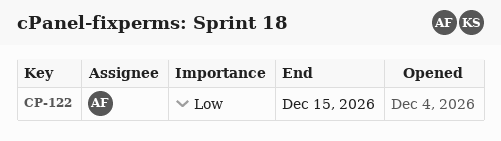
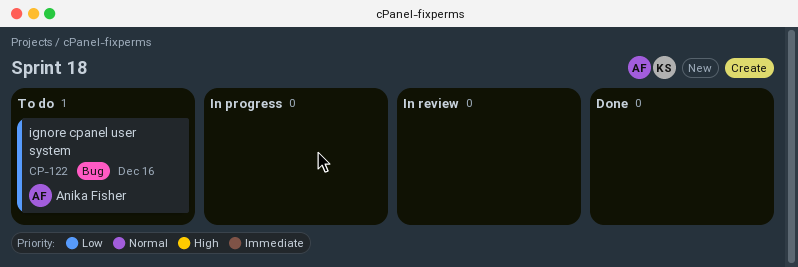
CP-122, due: Dec 15 -> Dec 16

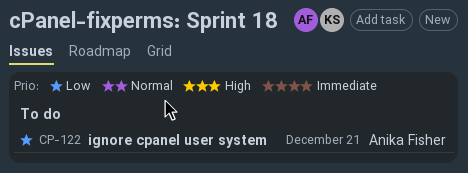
CP-122, due: Dec 16 -> Dec 21

